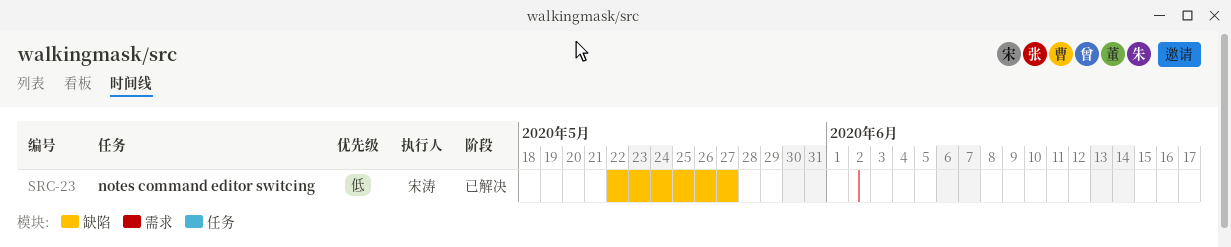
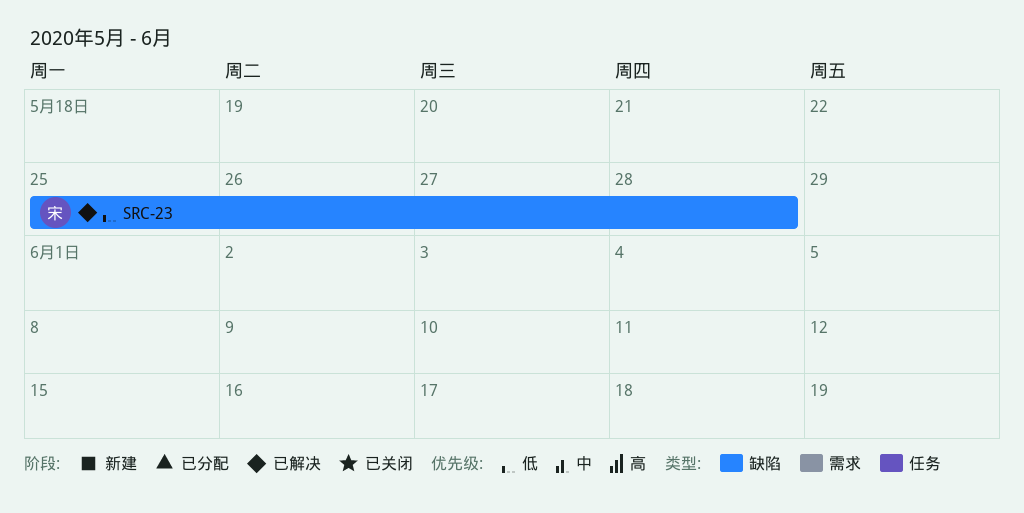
SRC-23, start: May 22 -> May 25
SRC-23, due: May 27 -> May 28

